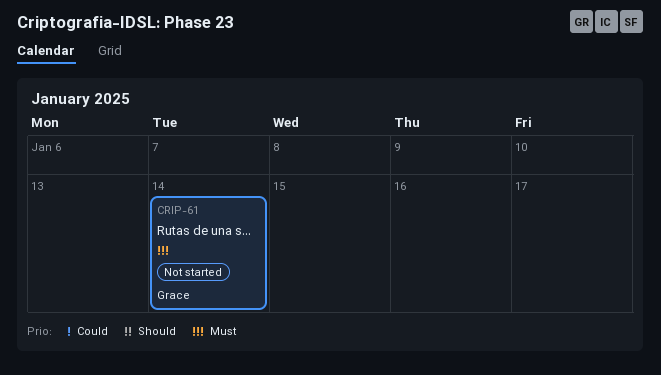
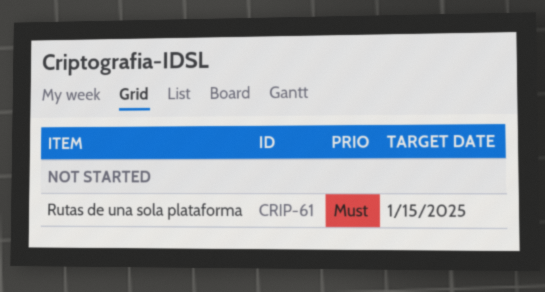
CRIP-61, due: Jan 14 -> Jan 15

